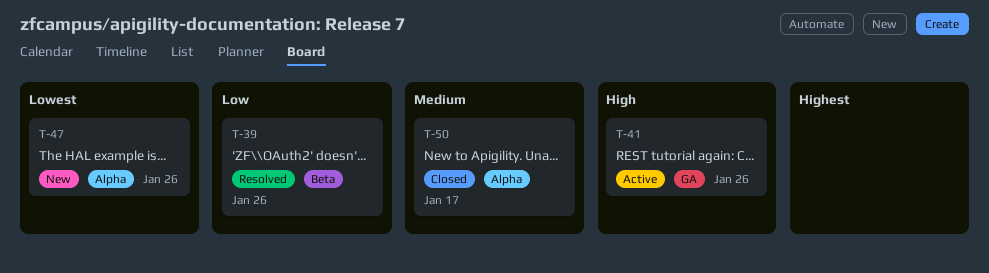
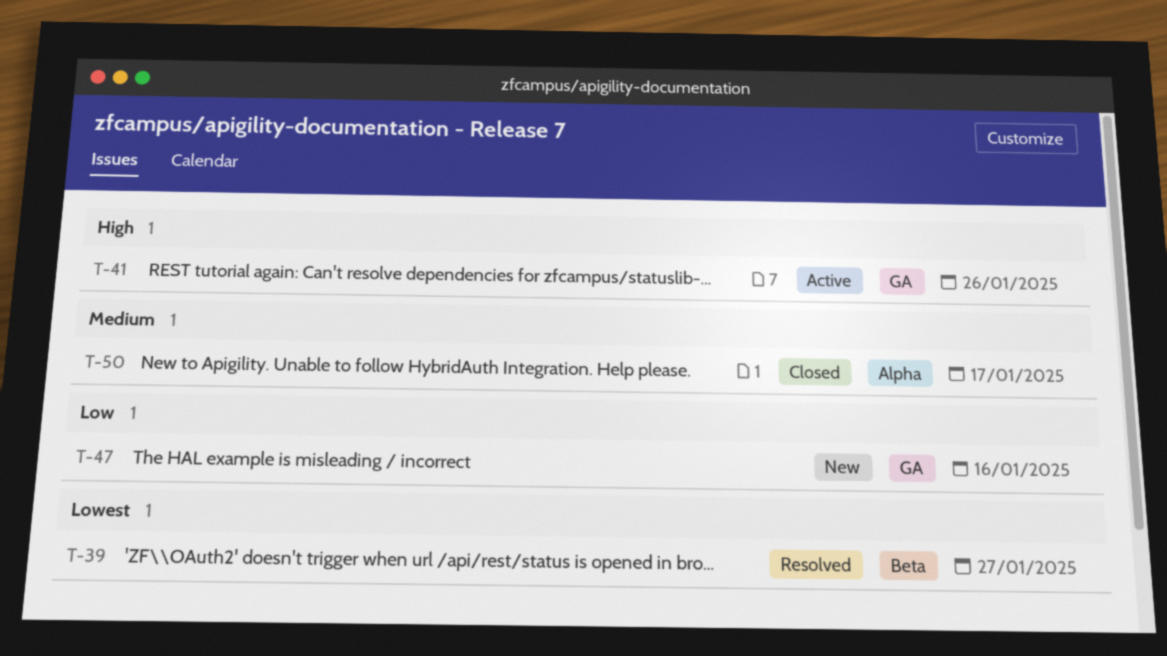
T-39, priority: Low -> Lowest
T-39, due: Jan 26 -> Jan 27
T-47, priority: Lowest -> Low
T-47, label: Alpha -> GA
T-47, due: Jan 26 -> Jan 16

